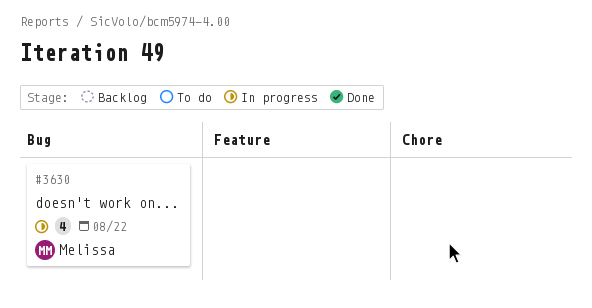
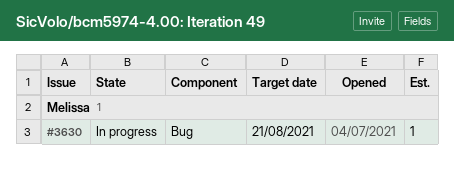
#3630, estimate: 4 -> 1
#3630, due: Aug 22 -> Aug 21

